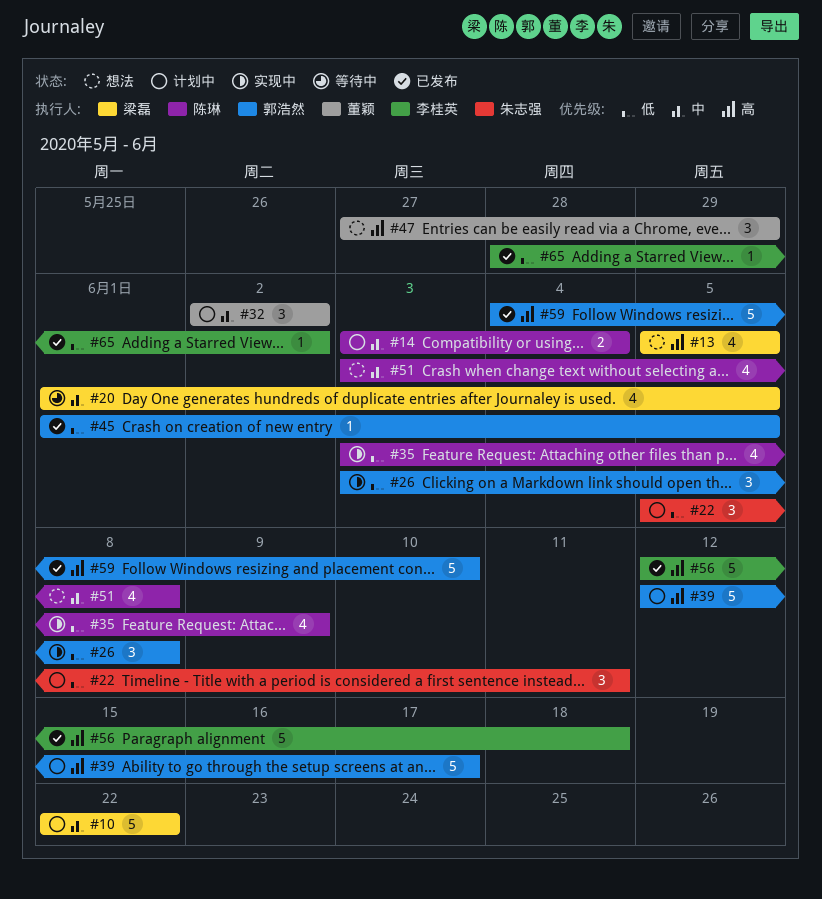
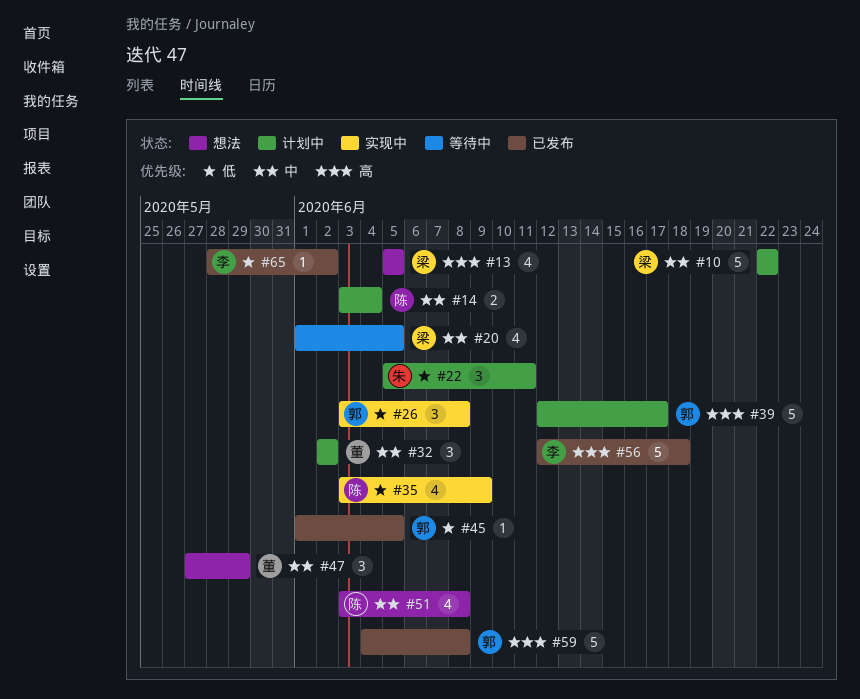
#47, priority: 高 -> 中
#59, due: Jun 10 -> Jun 8

